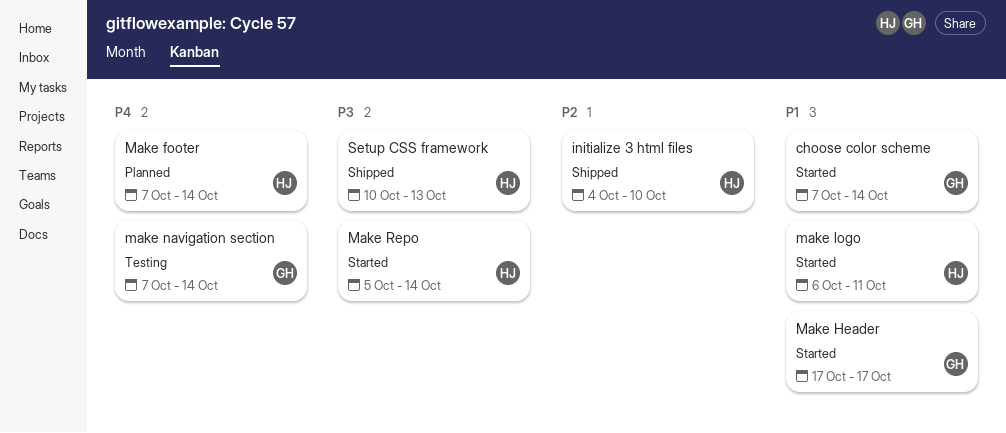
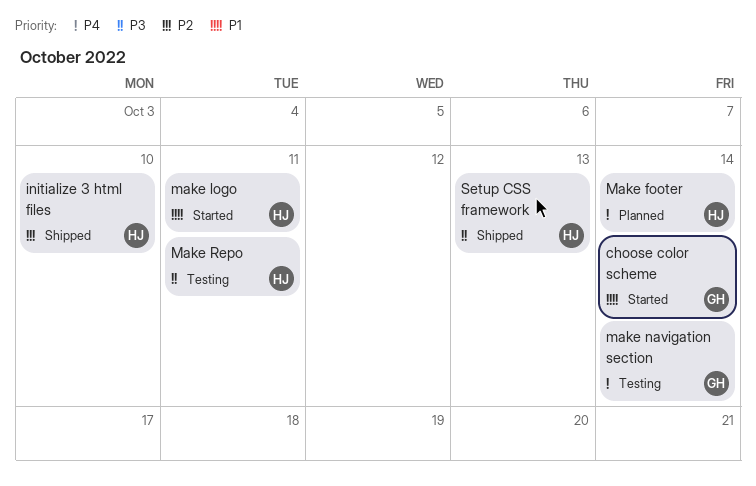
Make Header: present -> none
Make Repo, status: Started -> Testing
Make Repo, due: Oct 14 -> Oct 11

